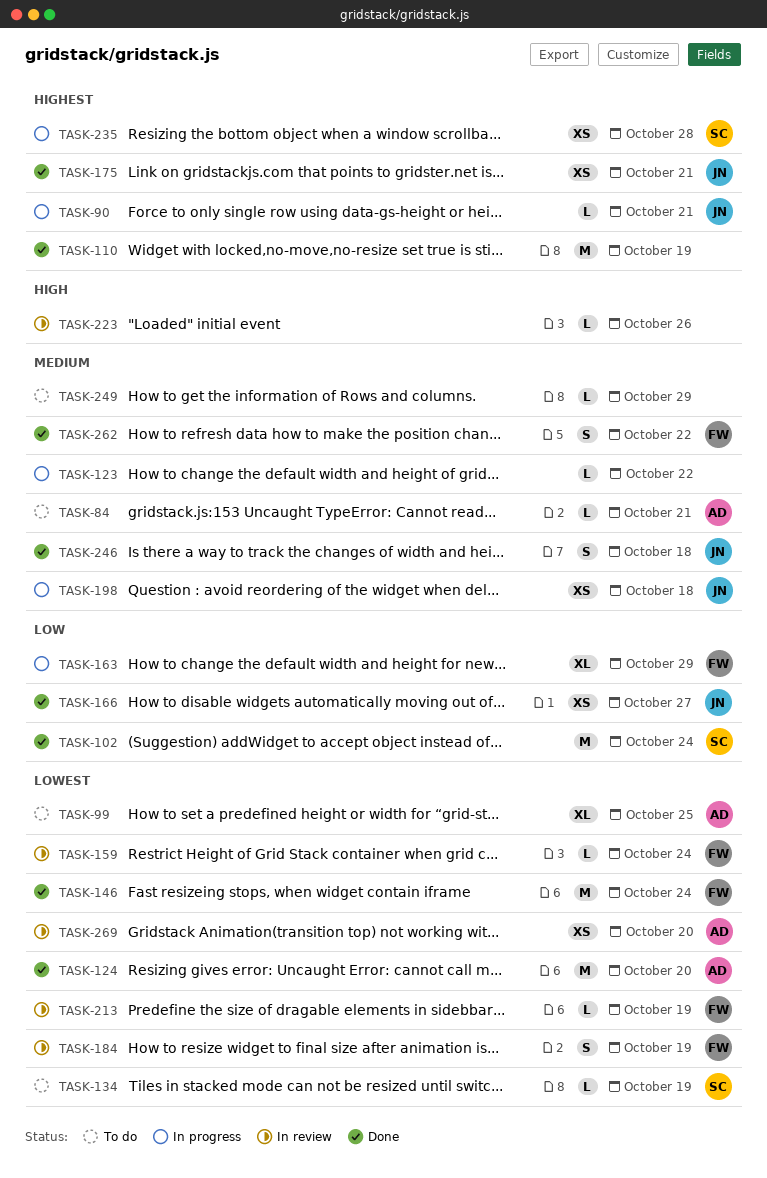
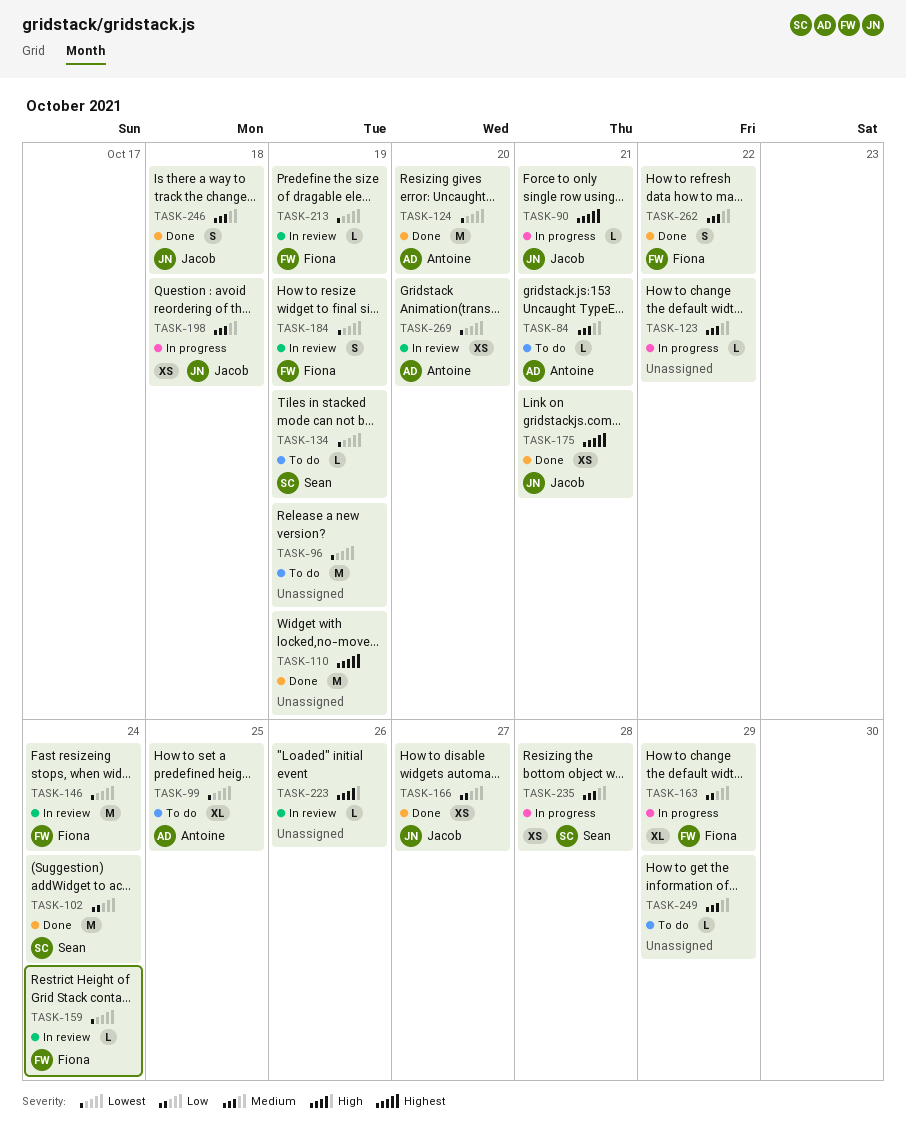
TASK-96: none -> present
TASK-146, status: Done -> In review
TASK-235, priority: Highest -> Medium

